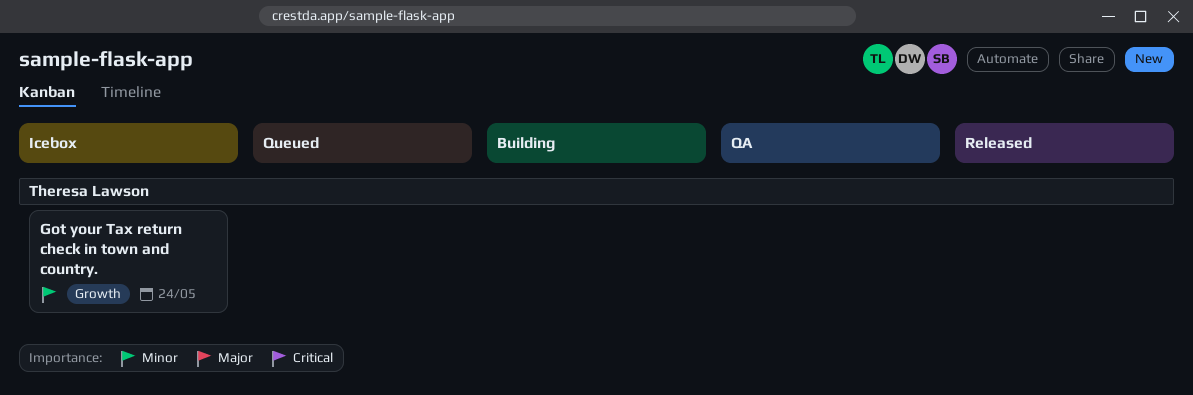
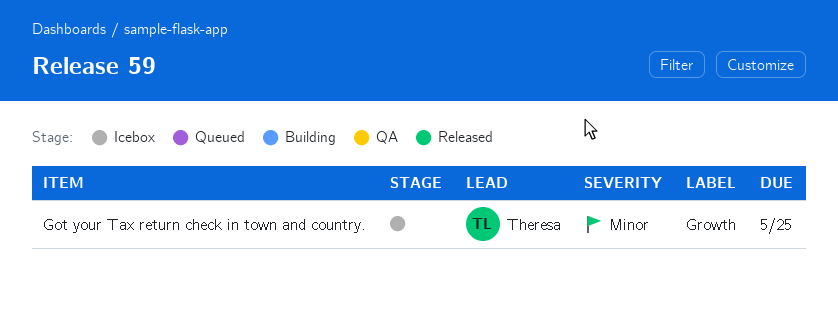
Got your Tax return check in town and country., due: May 24 -> May 25

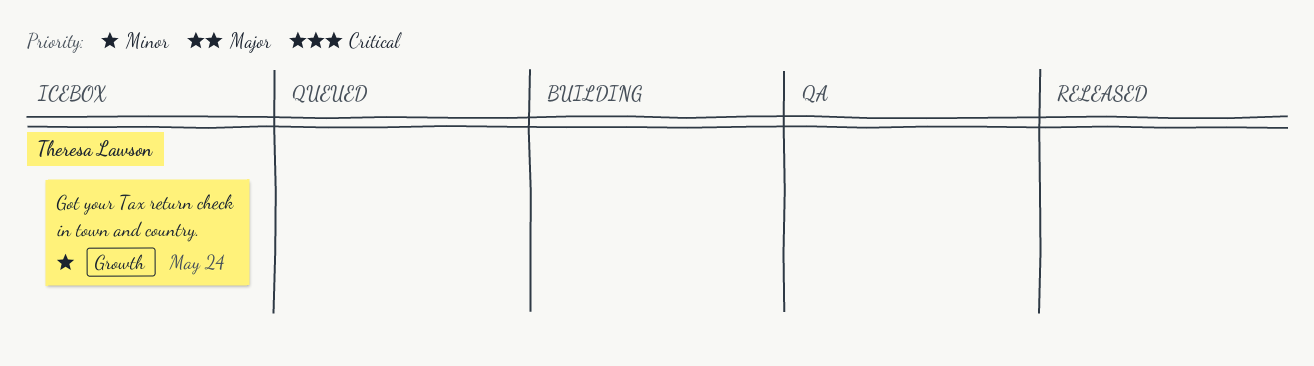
Got your Tax return check in town and country., due: May 25 -> May 24

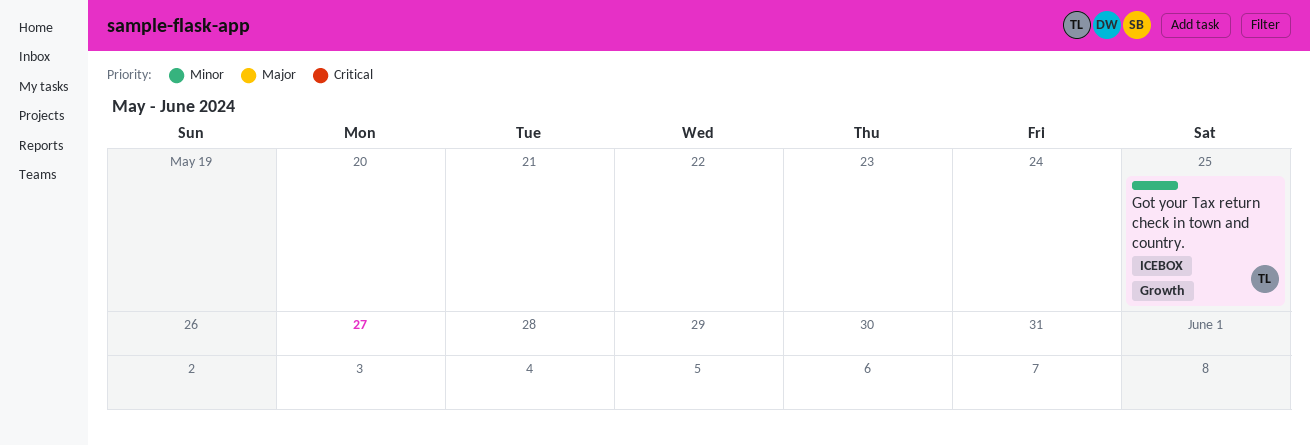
Got your Tax return check in town and country., due: May 24 -> May 25

